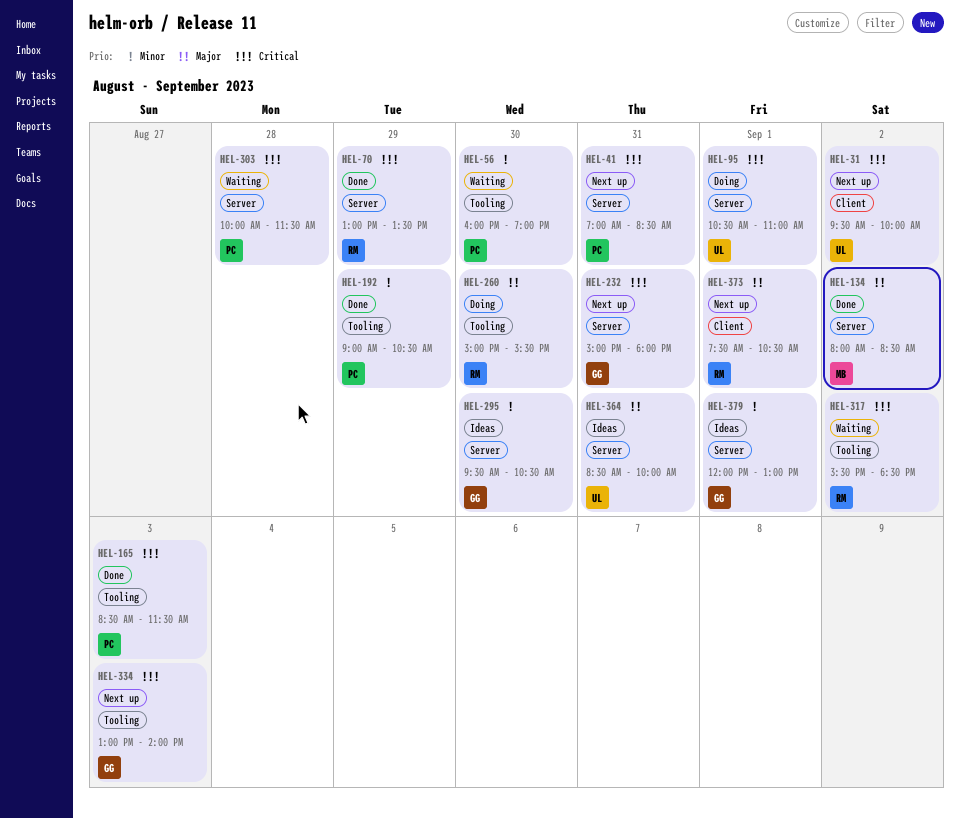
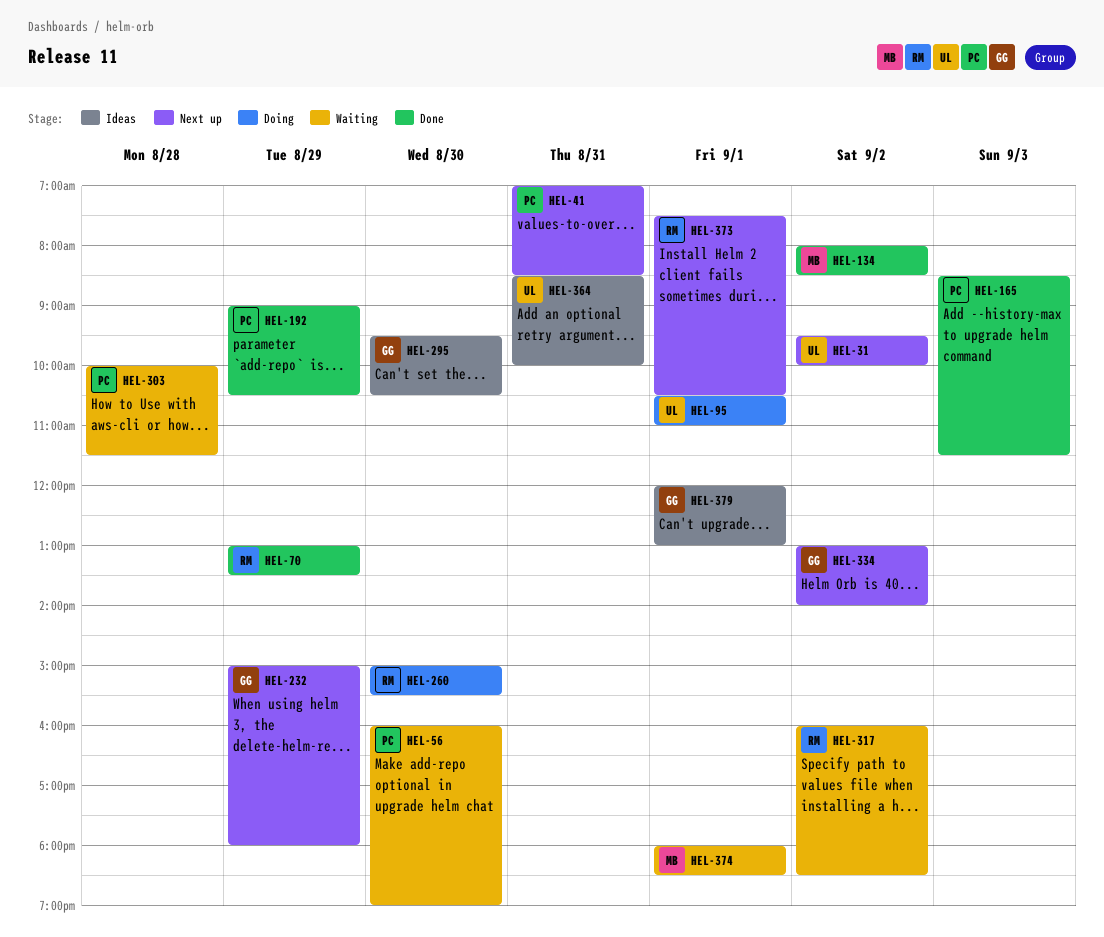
HEL-232, day: Aug 31 -> Aug 29
HEL-317, begins: 15:30 -> 16:00
HEL-334, day: Sep 3 -> Sep 2
HEL-374: none -> present

